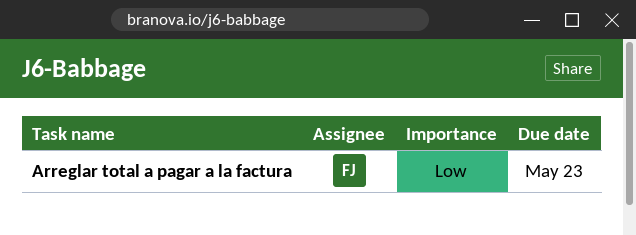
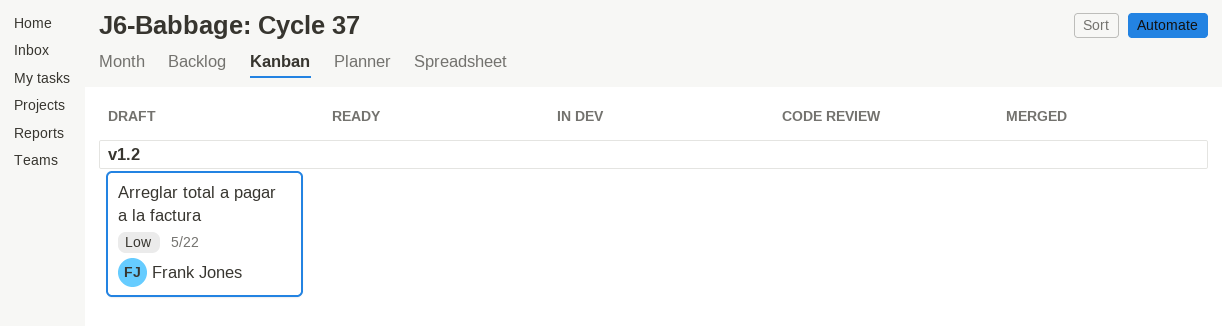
Arreglar total a pagar a la factura, due: May 23 -> May 22

